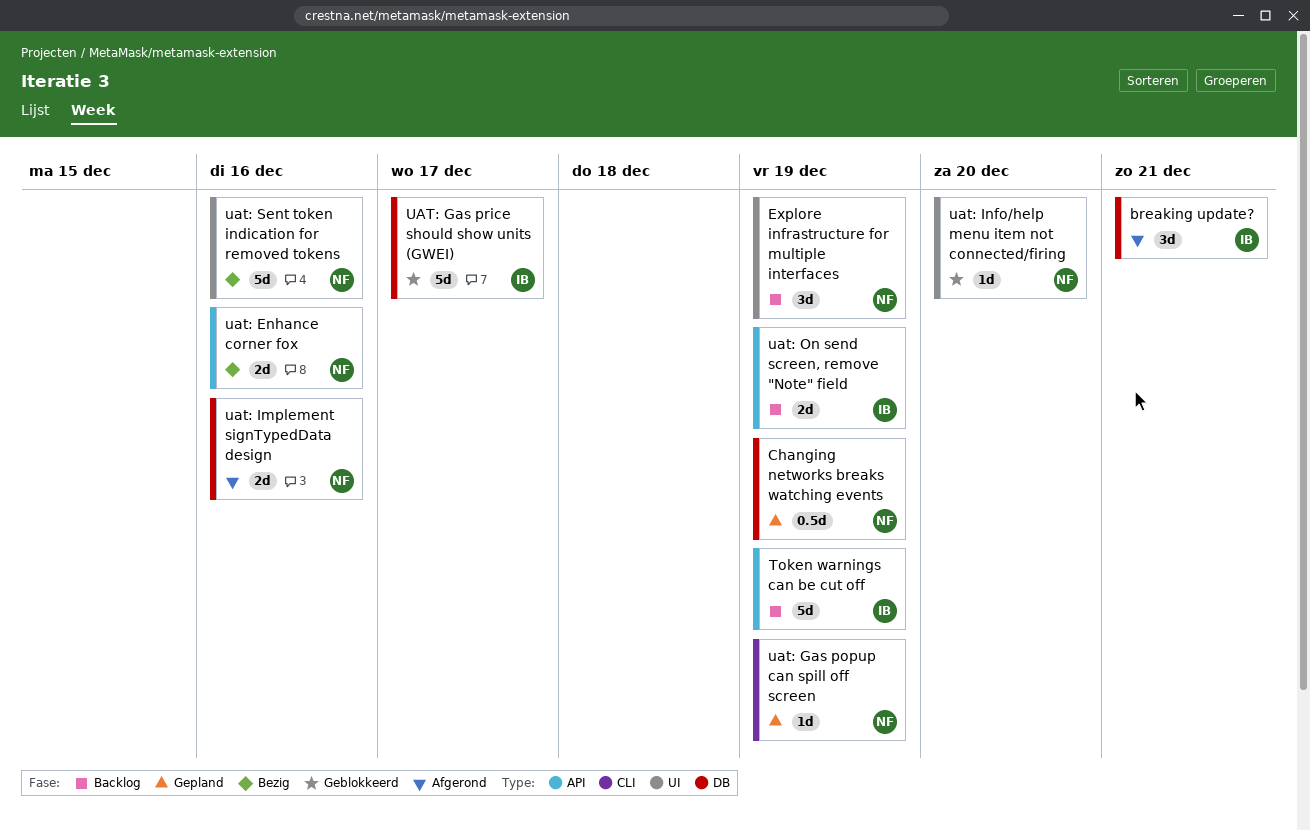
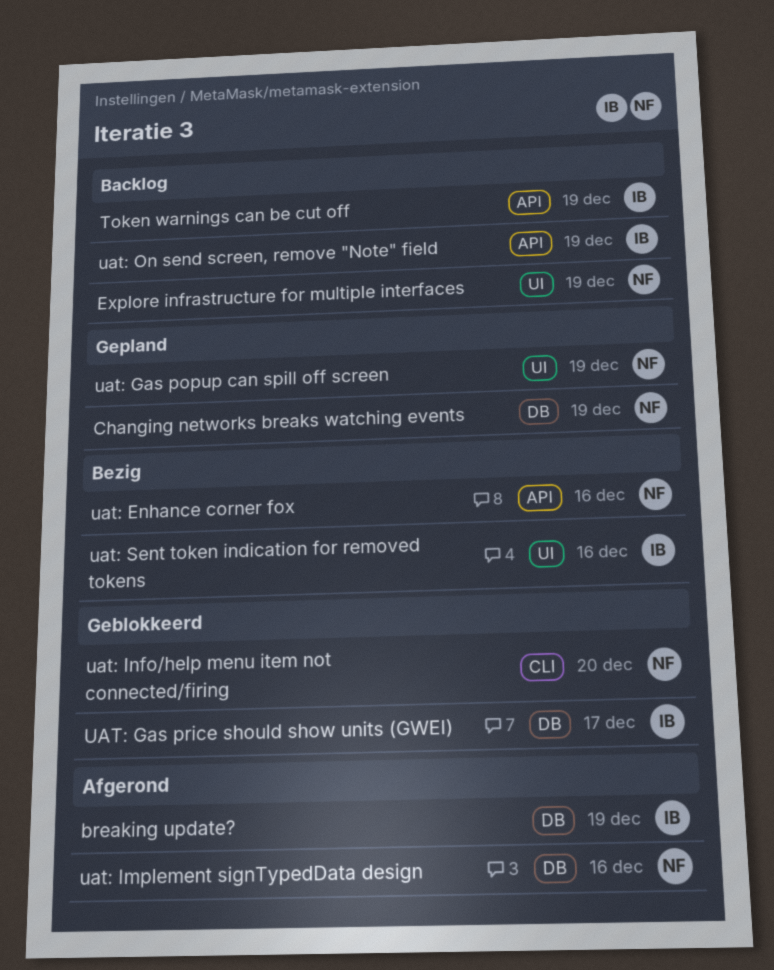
breaking update?, due: Dec 21 -> Dec 19
uat: Gas popup can spill off screen, label: CLI -> UI
uat: Info/help menu item not connected/firing, label: UI -> CLI
uat: Sent token indication for removed tokens, owner: NF -> IB

